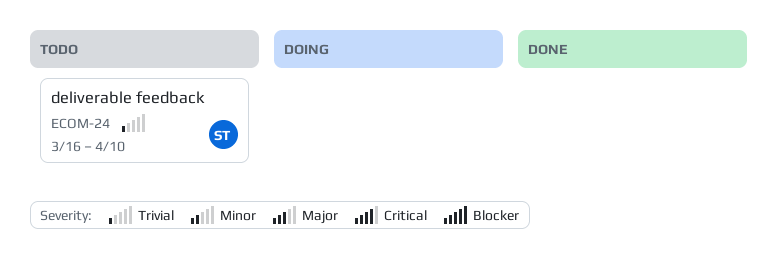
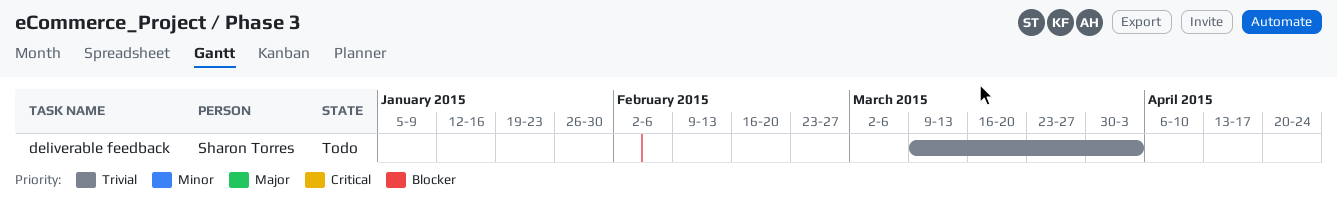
deliverable feedback, start: Mar 16 -> Mar 9
deliverable feedback, due: Apr 10 -> Apr 3

